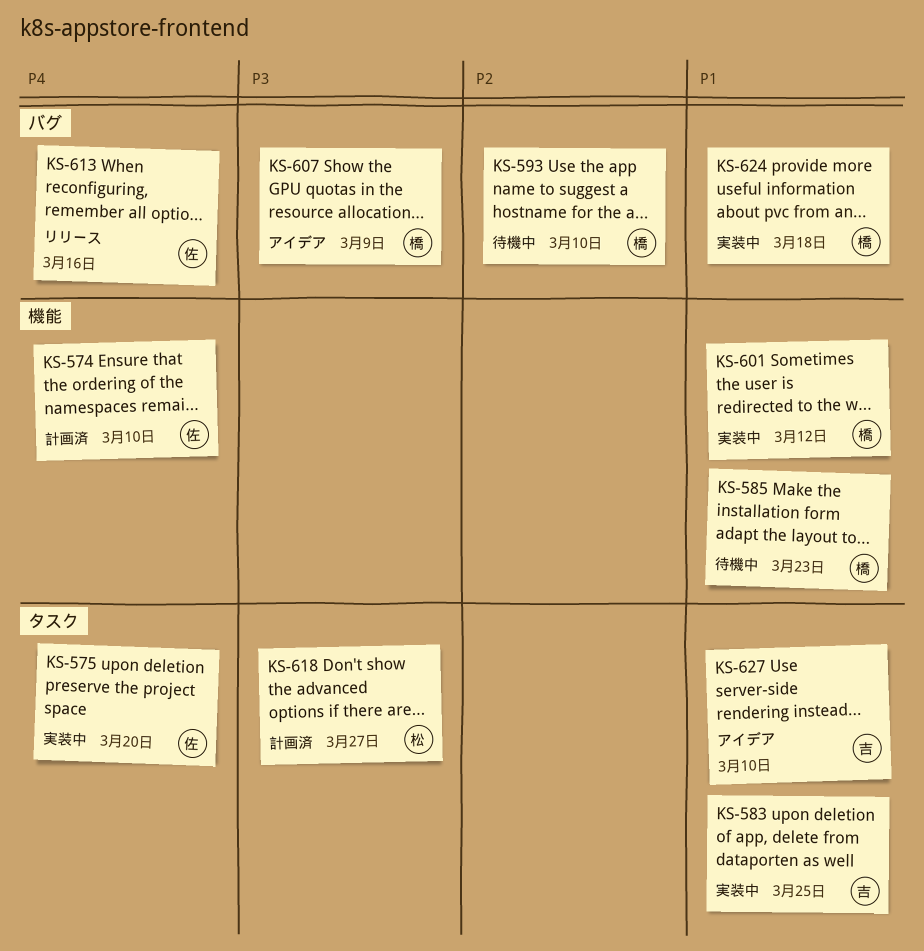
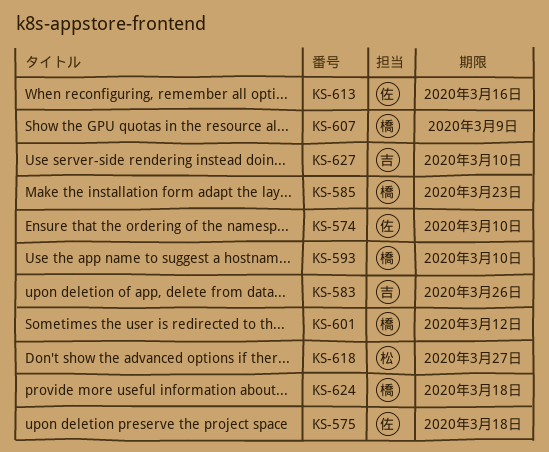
KS-575, due: Mar 20 -> Mar 18
KS-583, due: Mar 25 -> Mar 26

